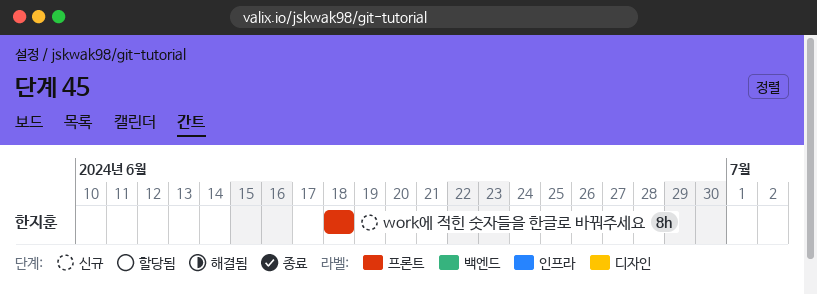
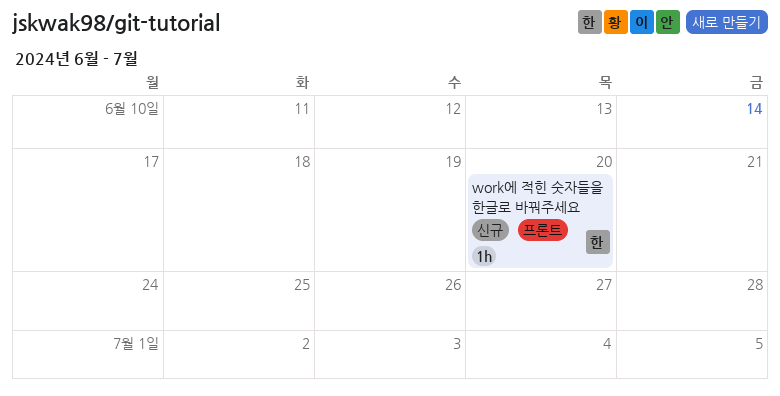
work에 적힌 숫자들을 한글로 바꿔주세요, estimate: 8h -> 1h
work에 적힌 숫자들을 한글로 바꿔주세요, due: Jun 18 -> Jun 20

